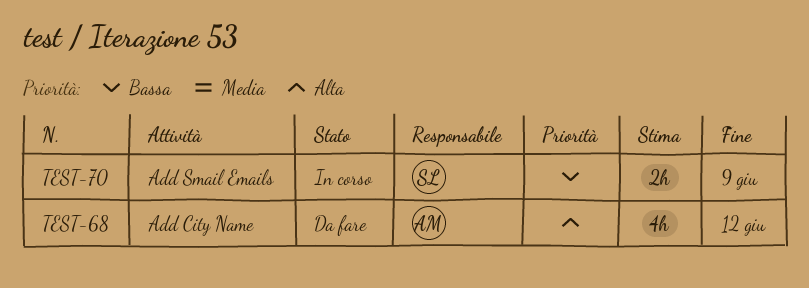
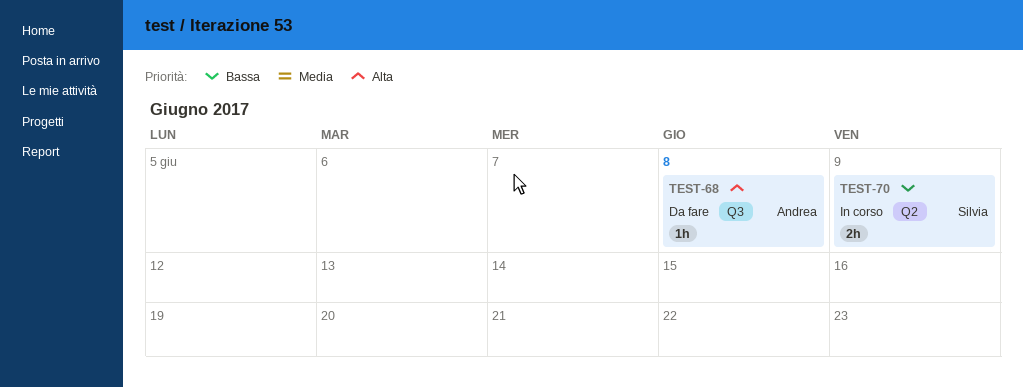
TEST-68, estimate: 4h -> 1h
TEST-68, due: Jun 12 -> Jun 8

